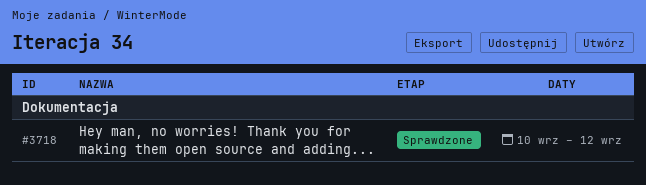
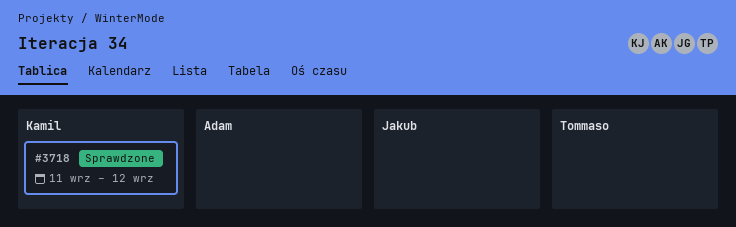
#3718, start: Sep 10 -> Sep 11

